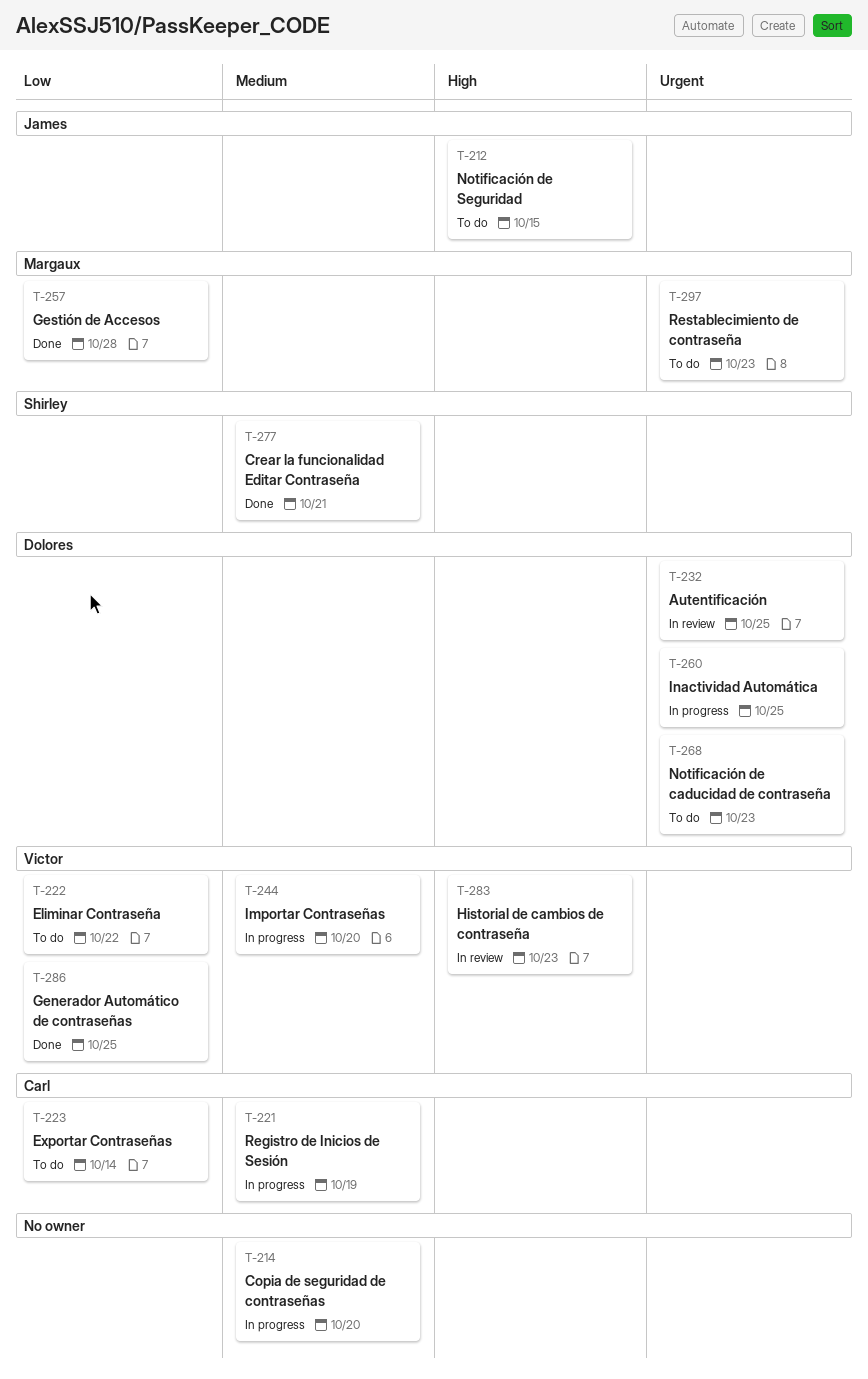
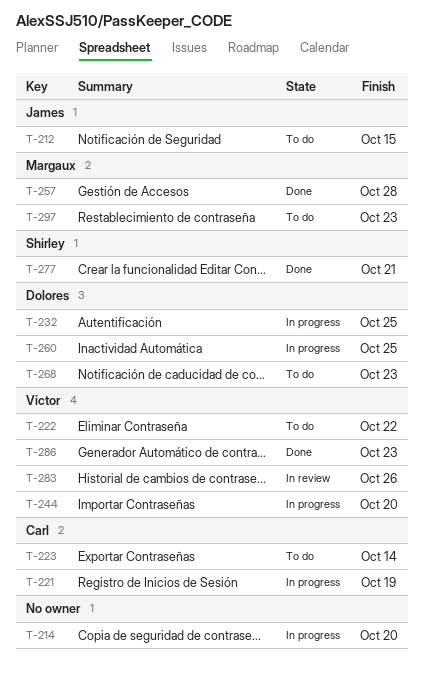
T-232, status: In review -> In progress
T-283, due: Oct 23 -> Oct 26
T-286, due: Oct 25 -> Oct 23

